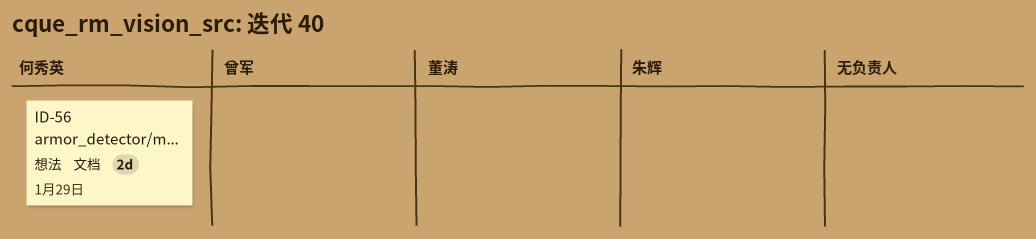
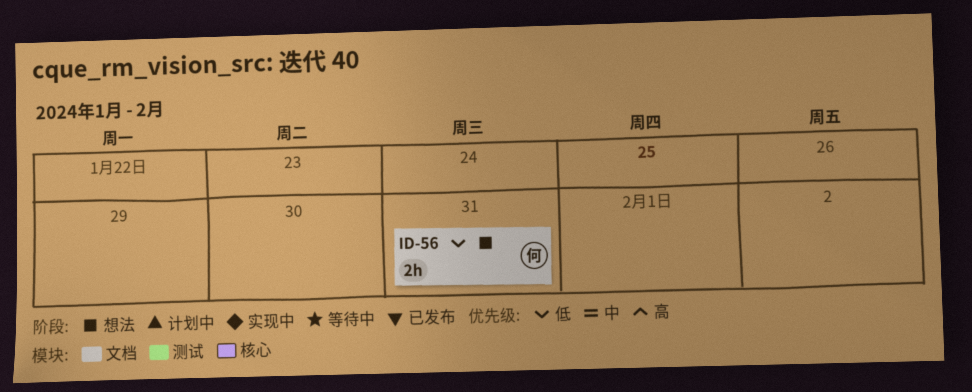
ID-56, estimate: 2d -> 2h
ID-56, due: Jan 29 -> Jan 31

